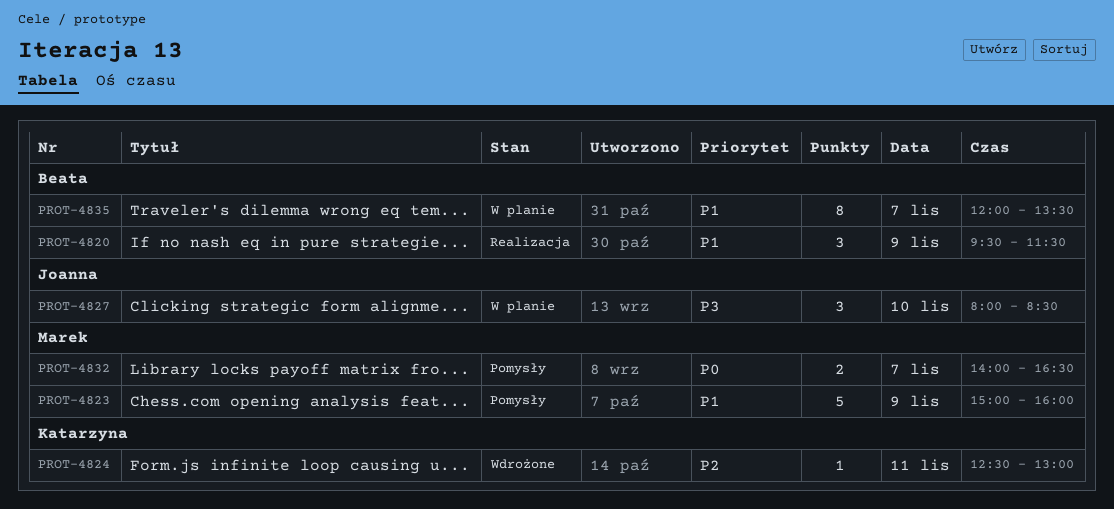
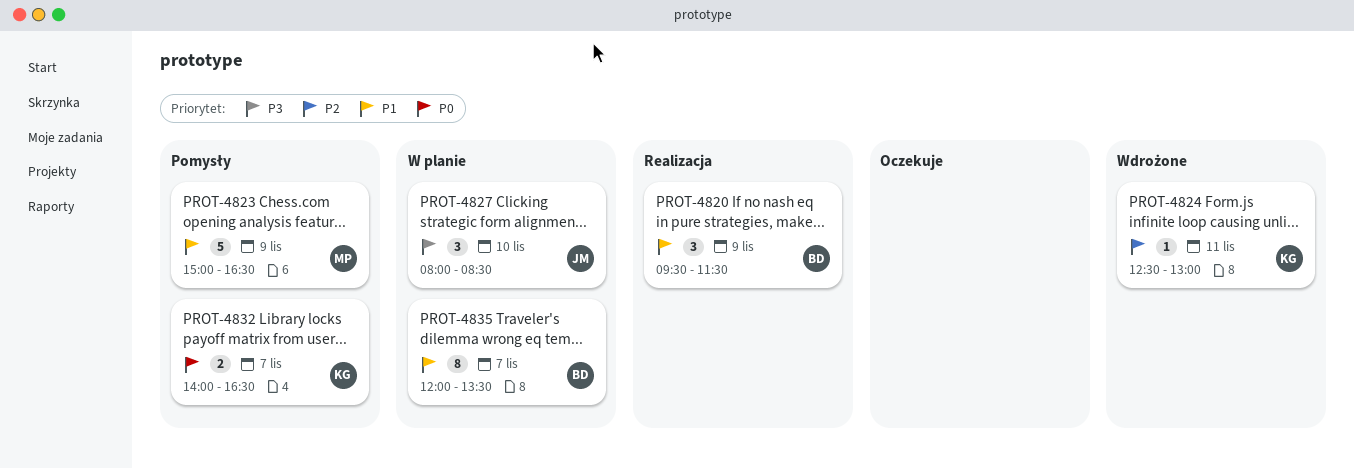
PROT-4823, ends: 16:00 -> 16:30
PROT-4832, owner: Marek -> Katarzyna

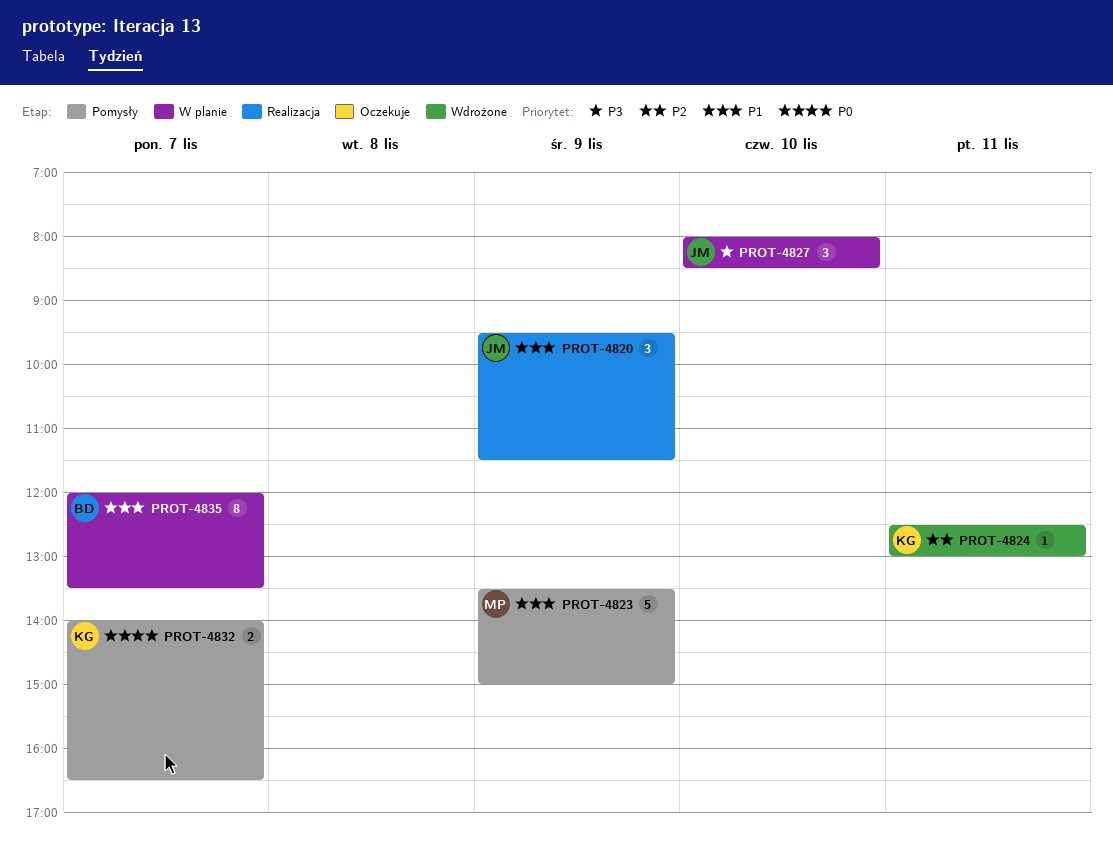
PROT-4820, owner: BD -> JM
PROT-4823, begins: 15:00 -> 13:30
PROT-4823, ends: 16:30 -> 15:00

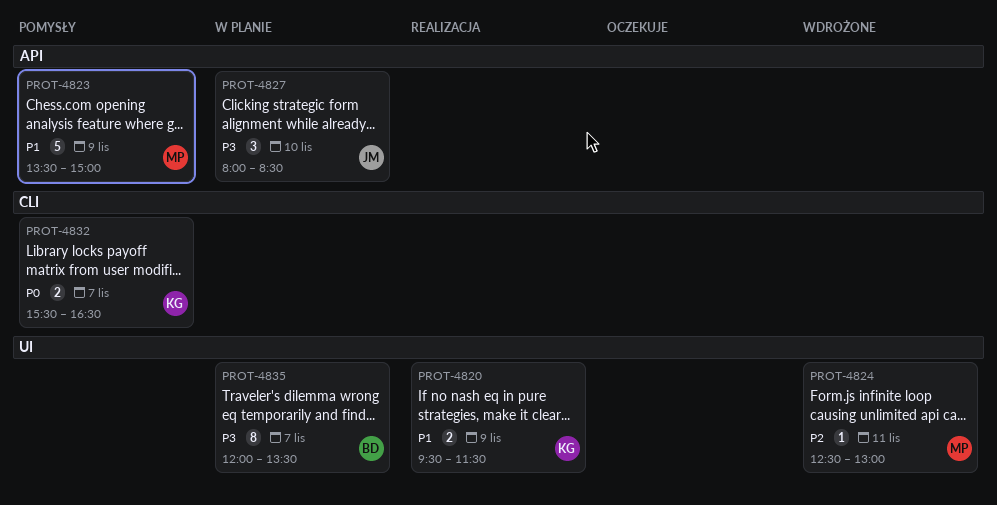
PROT-4820, owner: JM -> KG
PROT-4820, estimate: 3 -> 2
PROT-4824, owner: KG -> MP
PROT-4832, begins: 14:00 -> 15:30
PROT-4835, priority: P1 -> P3

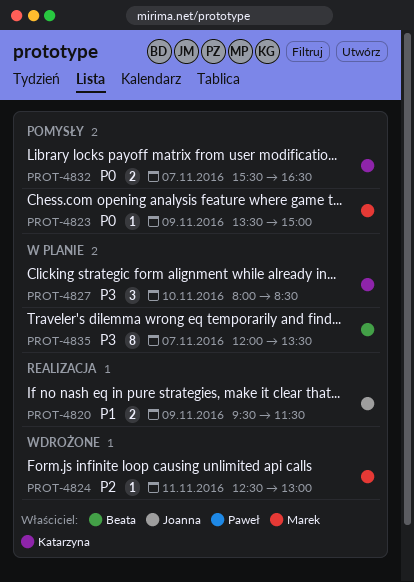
PROT-4820, owner: Katarzyna -> Joanna
PROT-4823, priority: P1 -> P0
PROT-4823, estimate: 5 -> 1
PROT-4827, owner: Joanna -> Katarzyna

